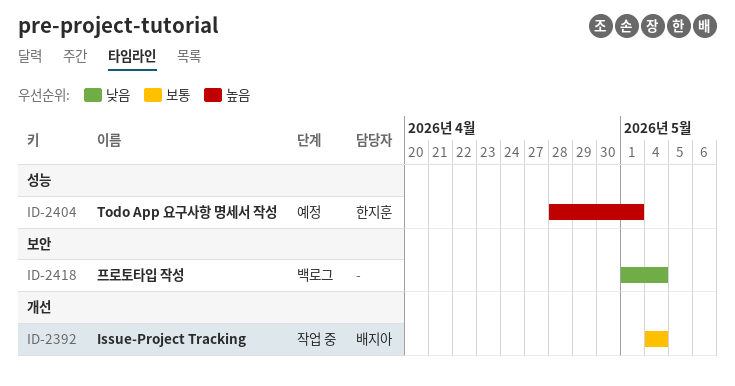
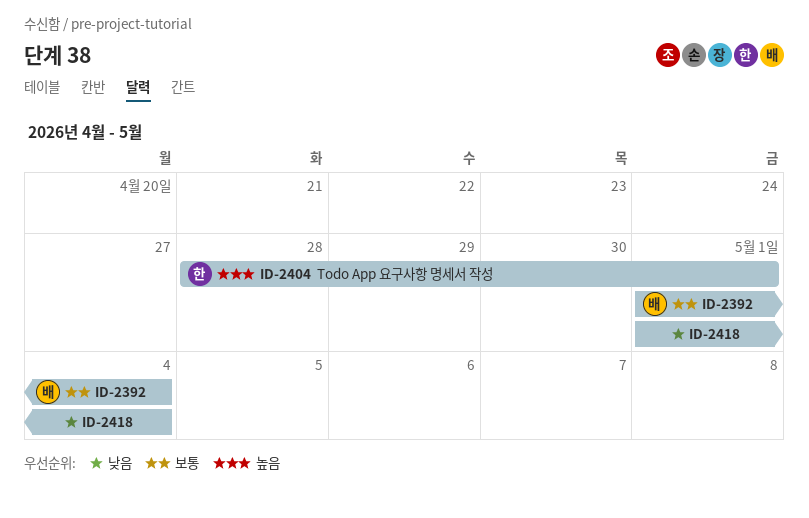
ID-2392, start: May 4 -> May 1

